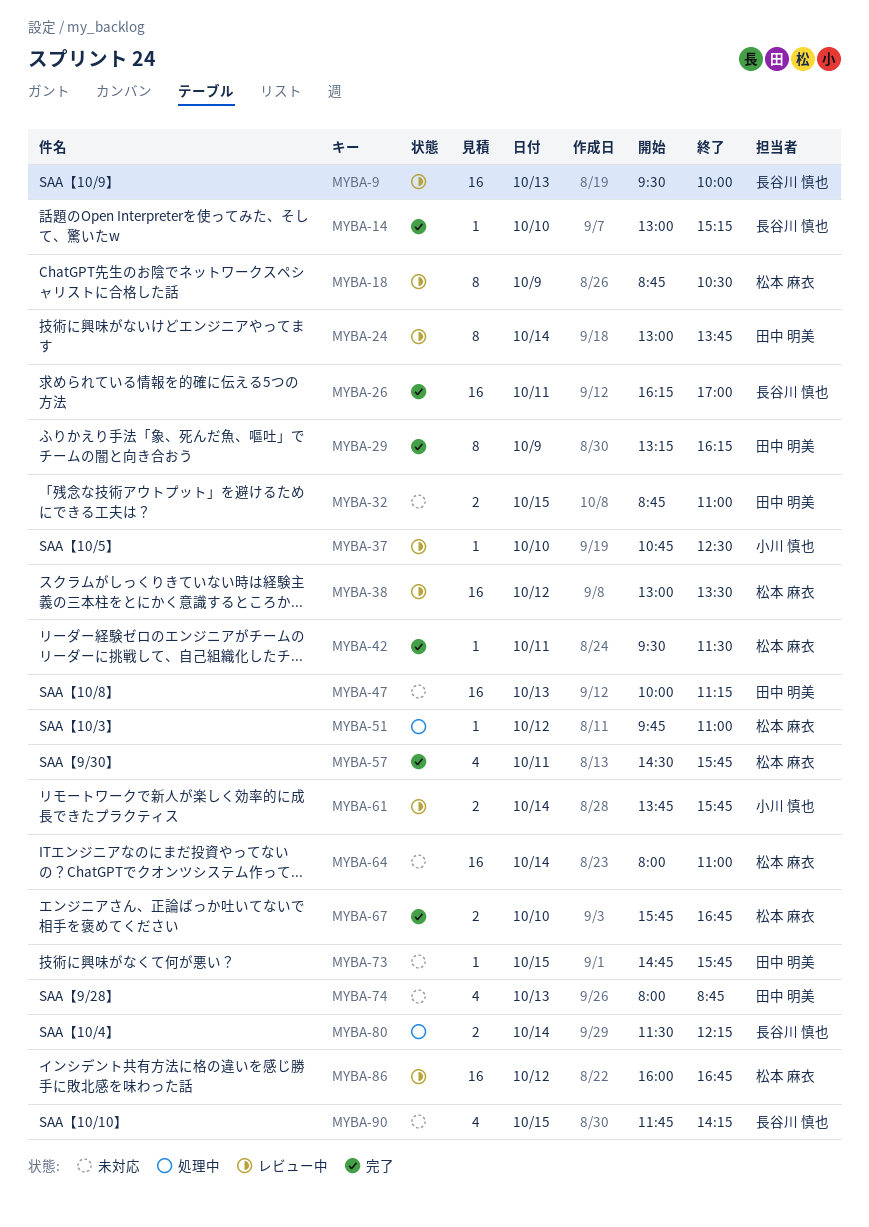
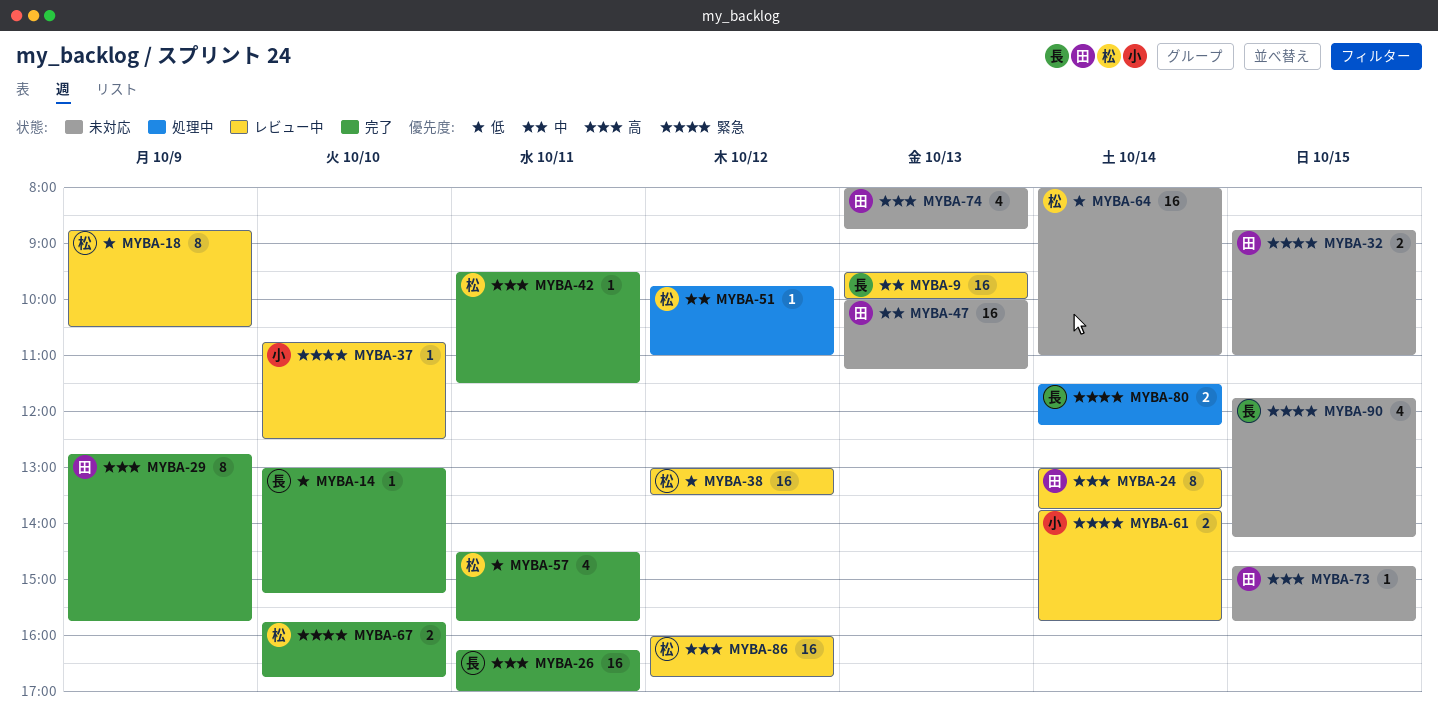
MYBA-29, begins: 13:15 -> 12:45
MYBA-29, ends: 16:15 -> 15:45

